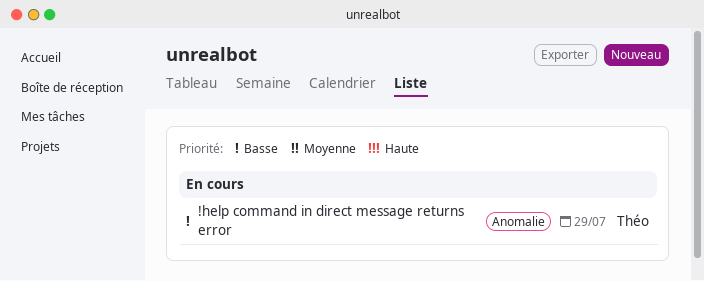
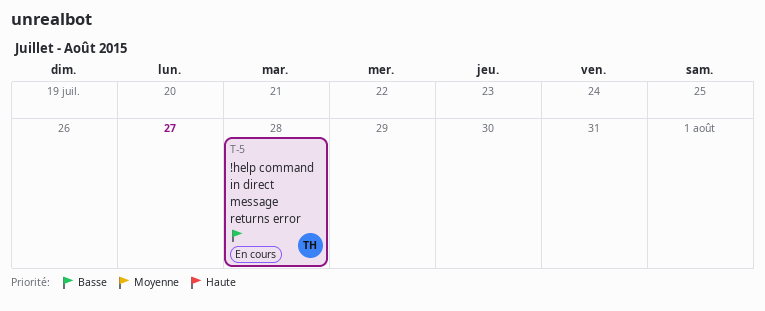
!help command in direct message returns error, due: Jul 29 -> Jul 28

